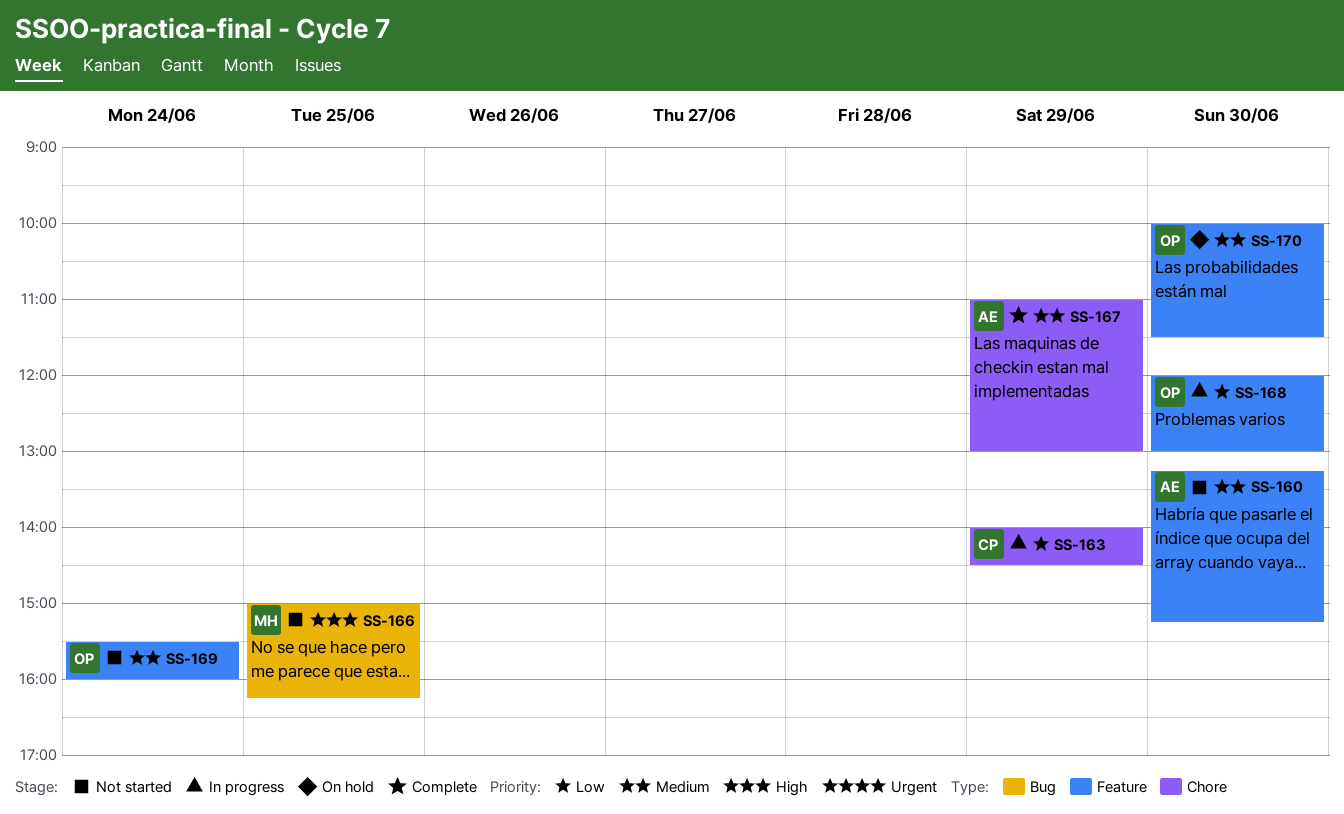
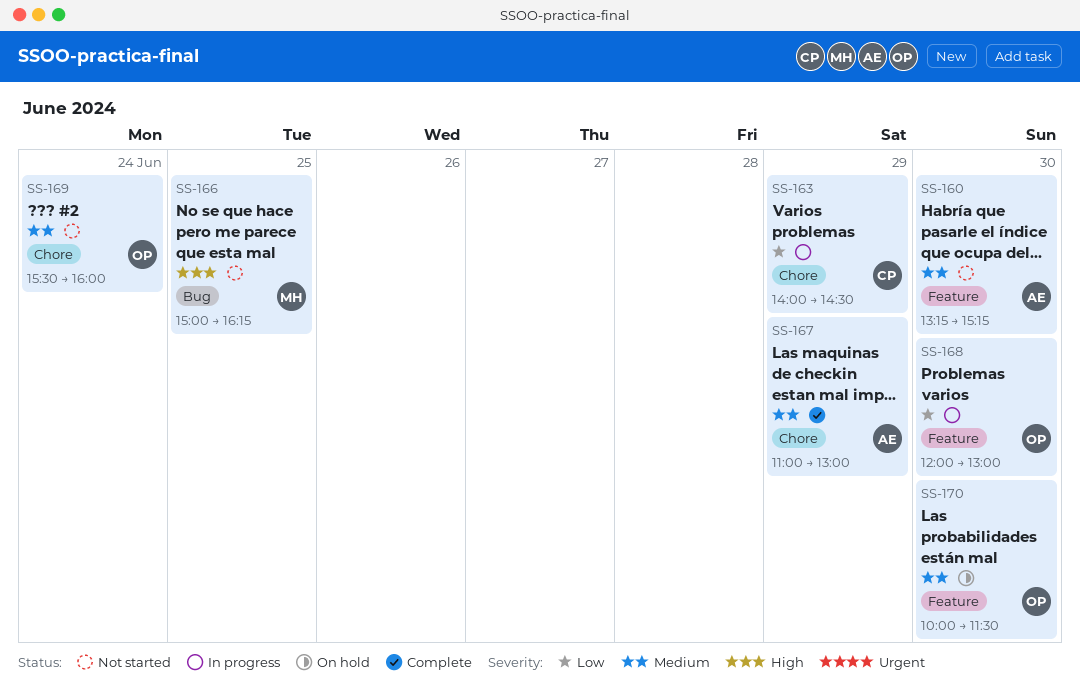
SS-169, label: Feature -> Chore

